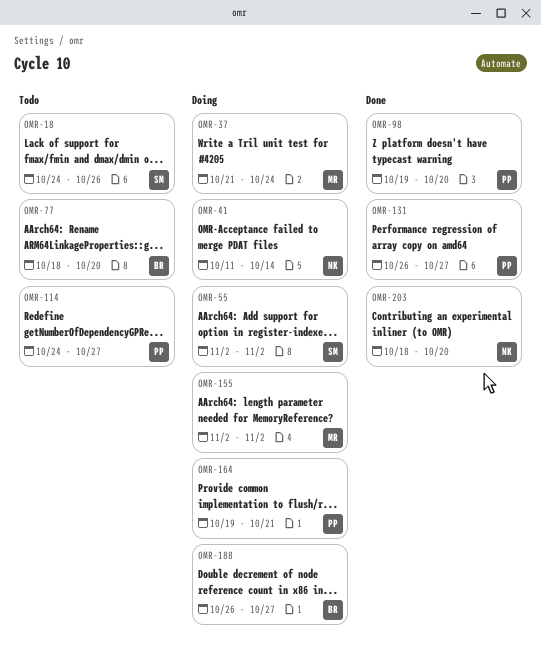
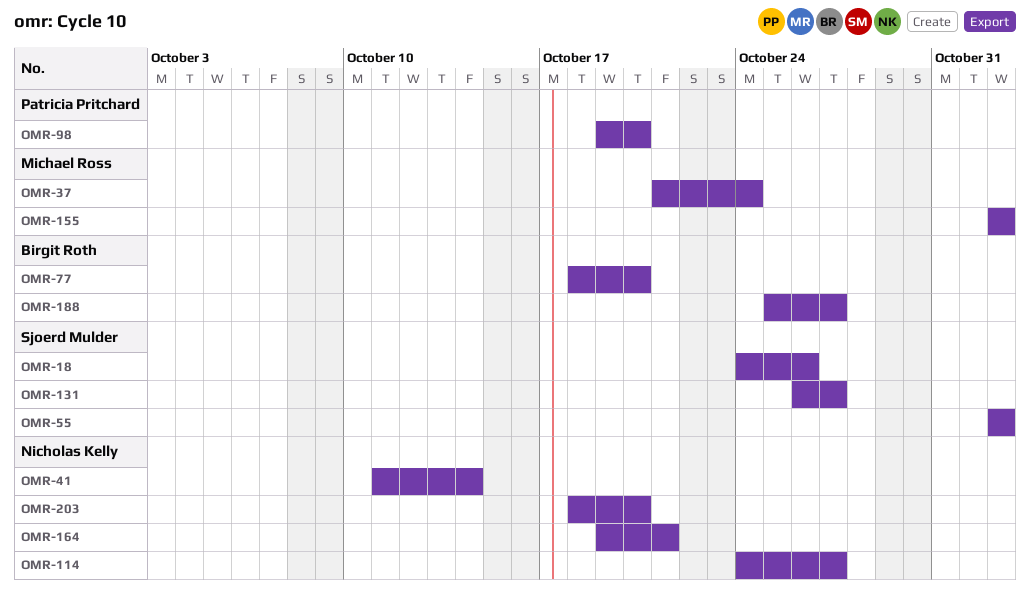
OMR-114, owner: Patricia Pritchard -> Nicholas Kelly
OMR-131, owner: Patricia Pritchard -> Sjoerd Mulder
OMR-164, owner: Patricia Pritchard -> Nicholas Kelly
OMR-188, start: Oct 26 -> Oct 25

